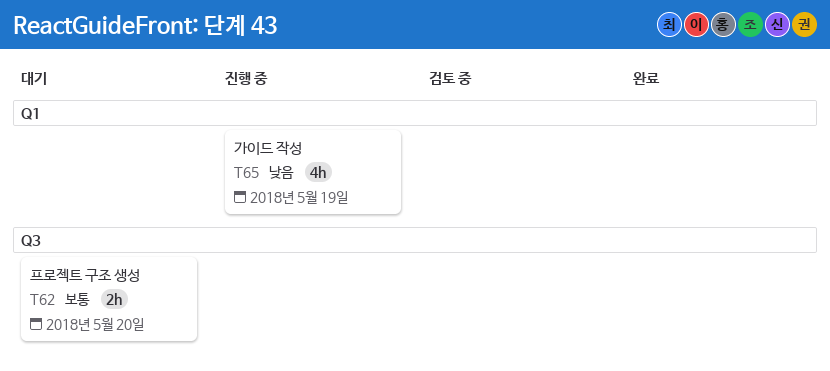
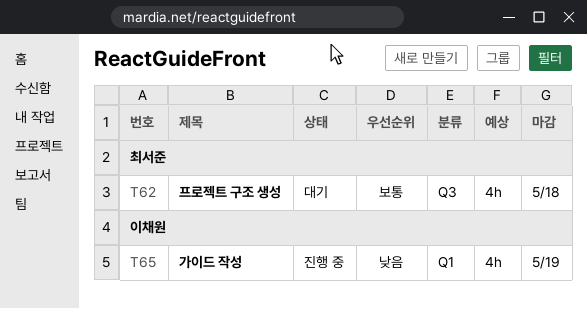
T62, estimate: 2h -> 4h
T62, due: May 20 -> May 18

